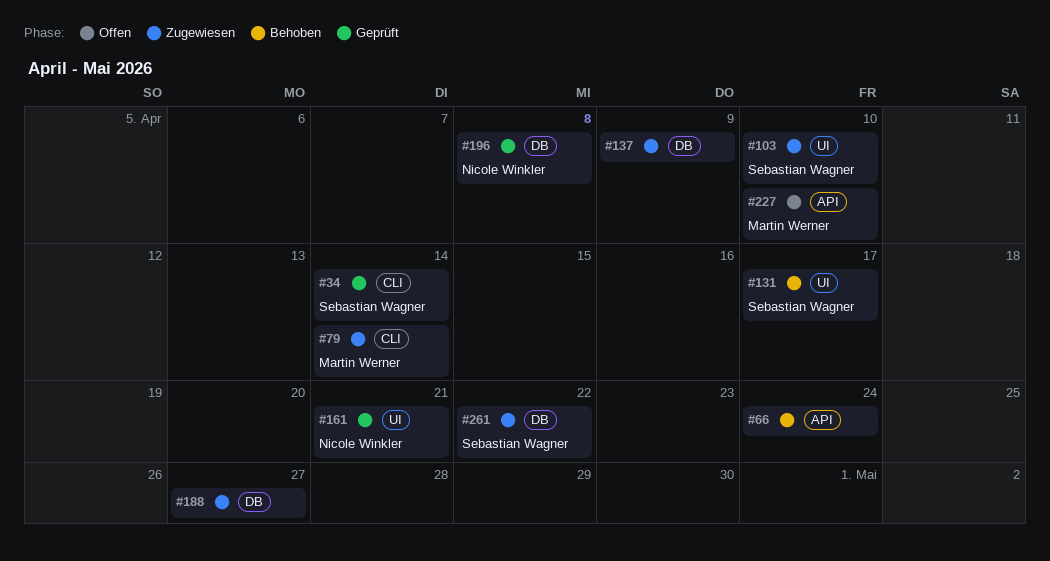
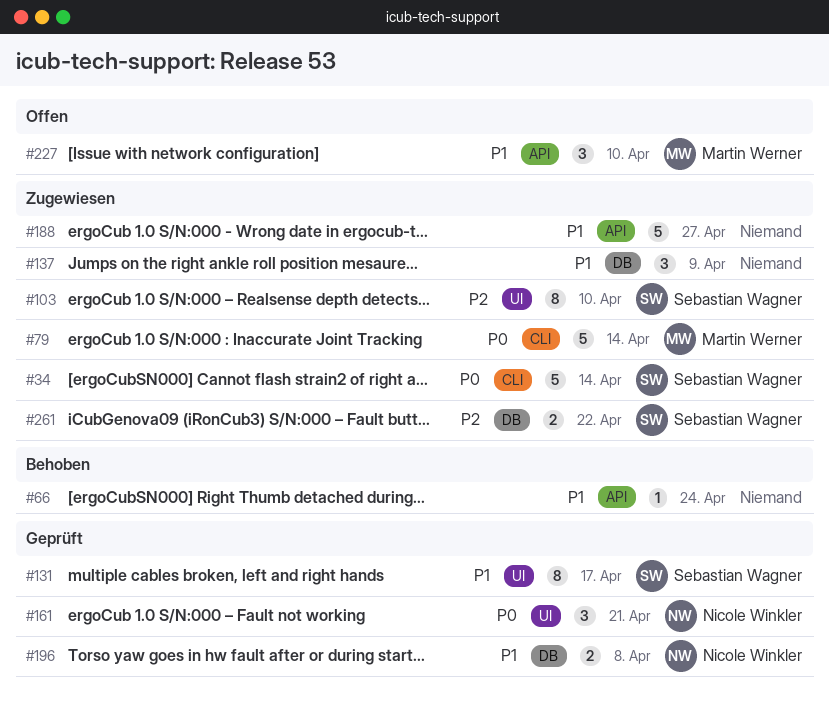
#34, status: Geprüft -> Zugewiesen
#131, status: Behoben -> Geprüft
#188, label: DB -> API

